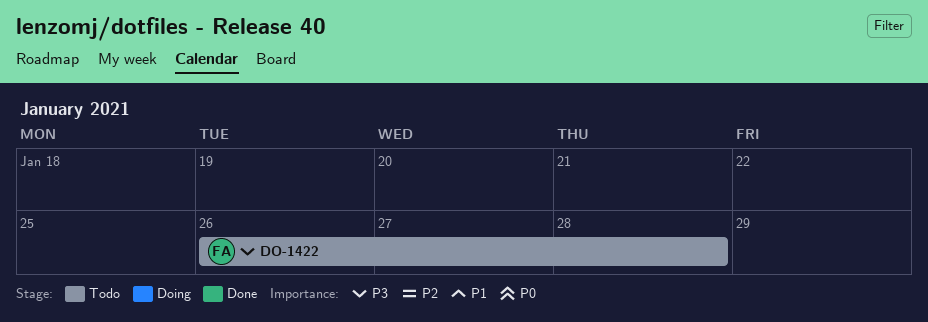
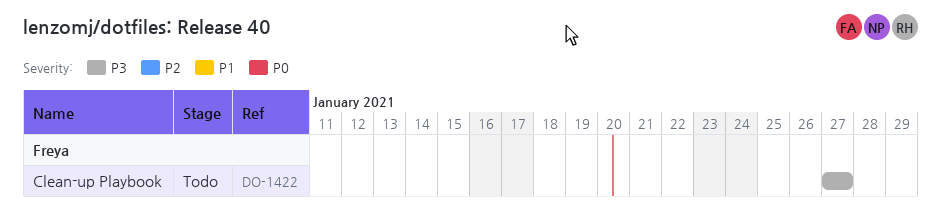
DO-1422, start: Jan 26 -> Jan 27
DO-1422, due: Jan 28 -> Jan 27

